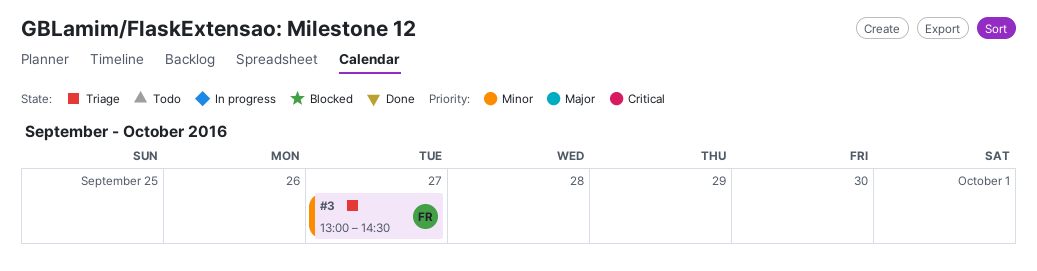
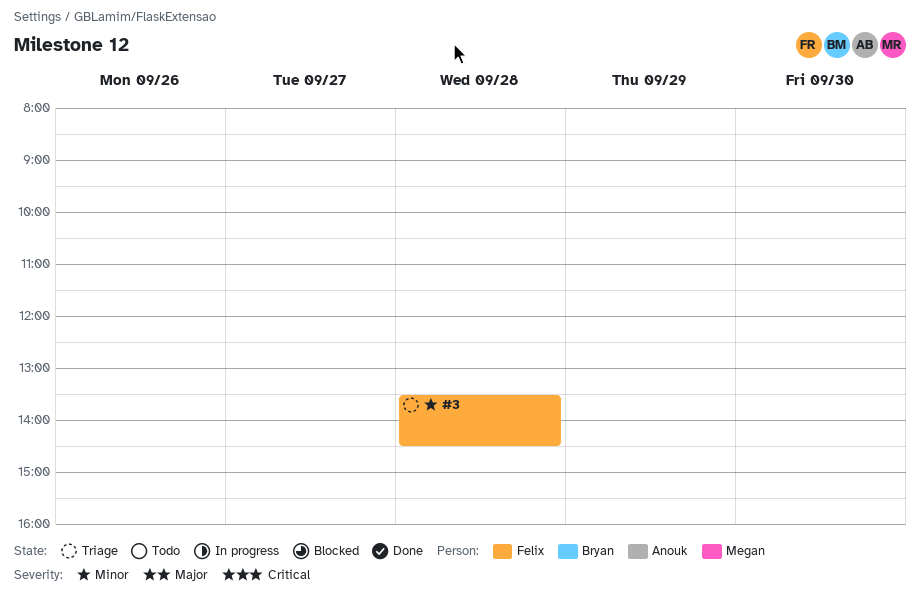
#3, day: Sep 27 -> Sep 28
#3, begins: 13:00 -> 13:30

